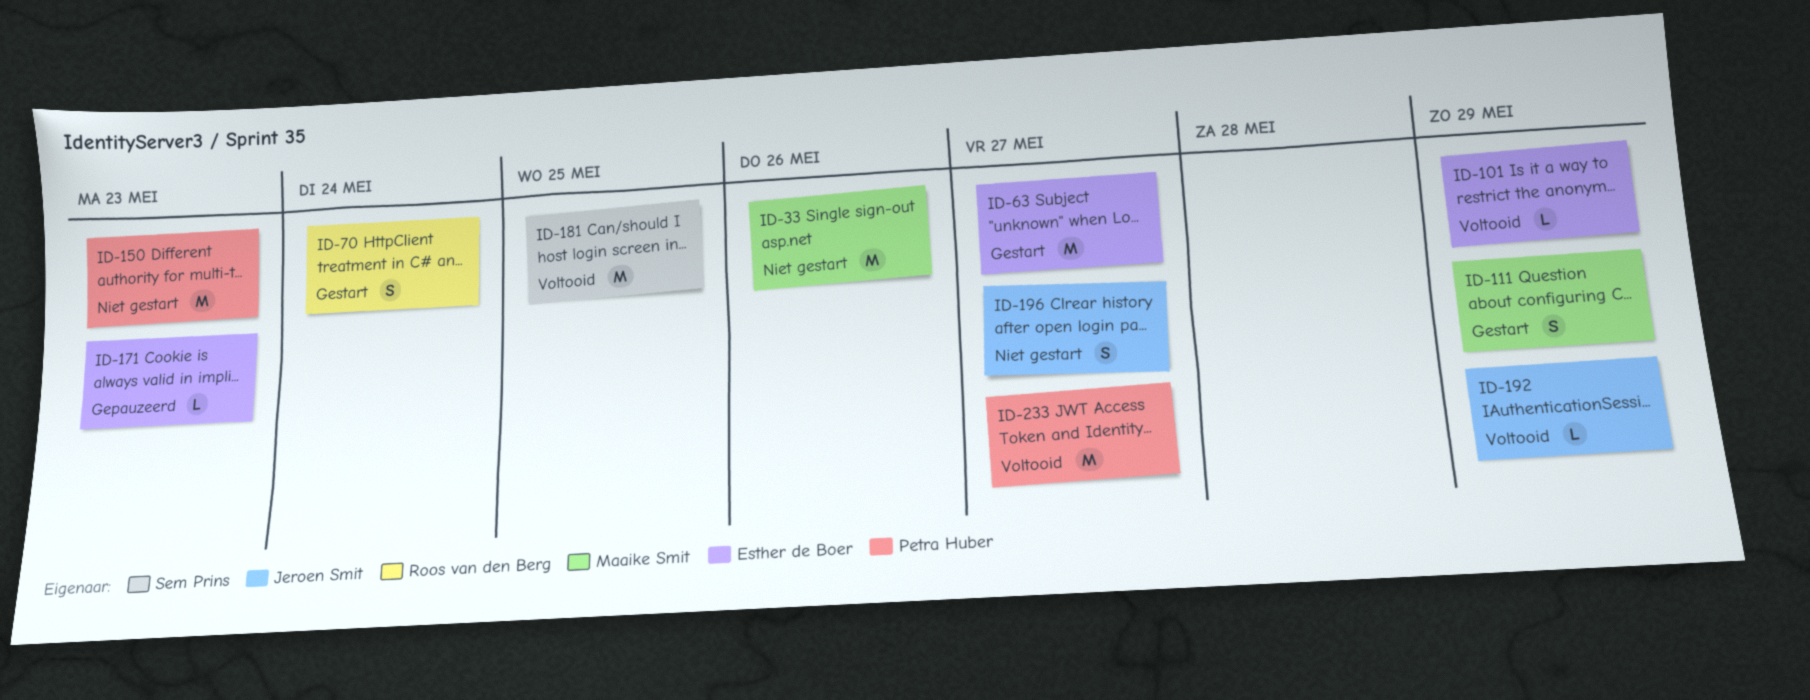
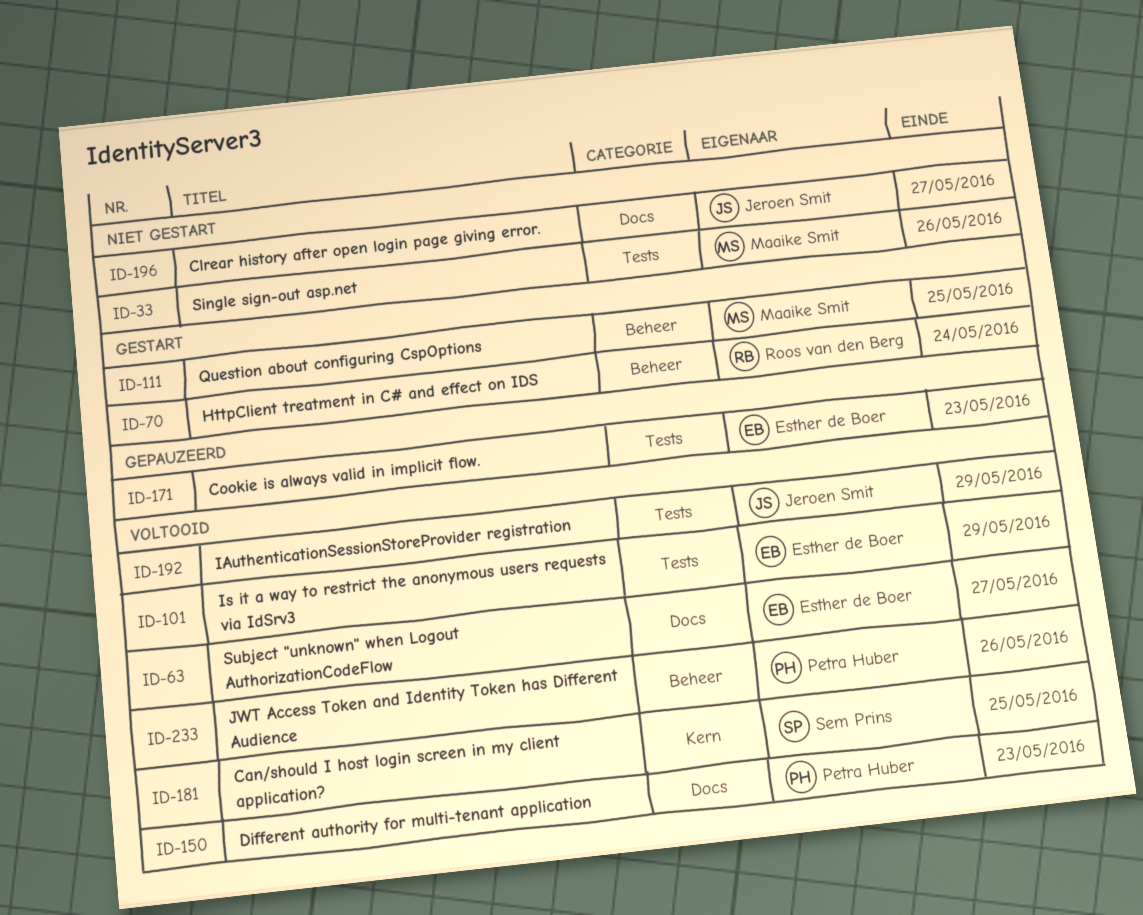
ID-63, status: Gestart -> Voltooid
ID-111, due: May 29 -> May 25
ID-150, status: Niet gestart -> Voltooid
ID-233, due: May 27 -> May 26

